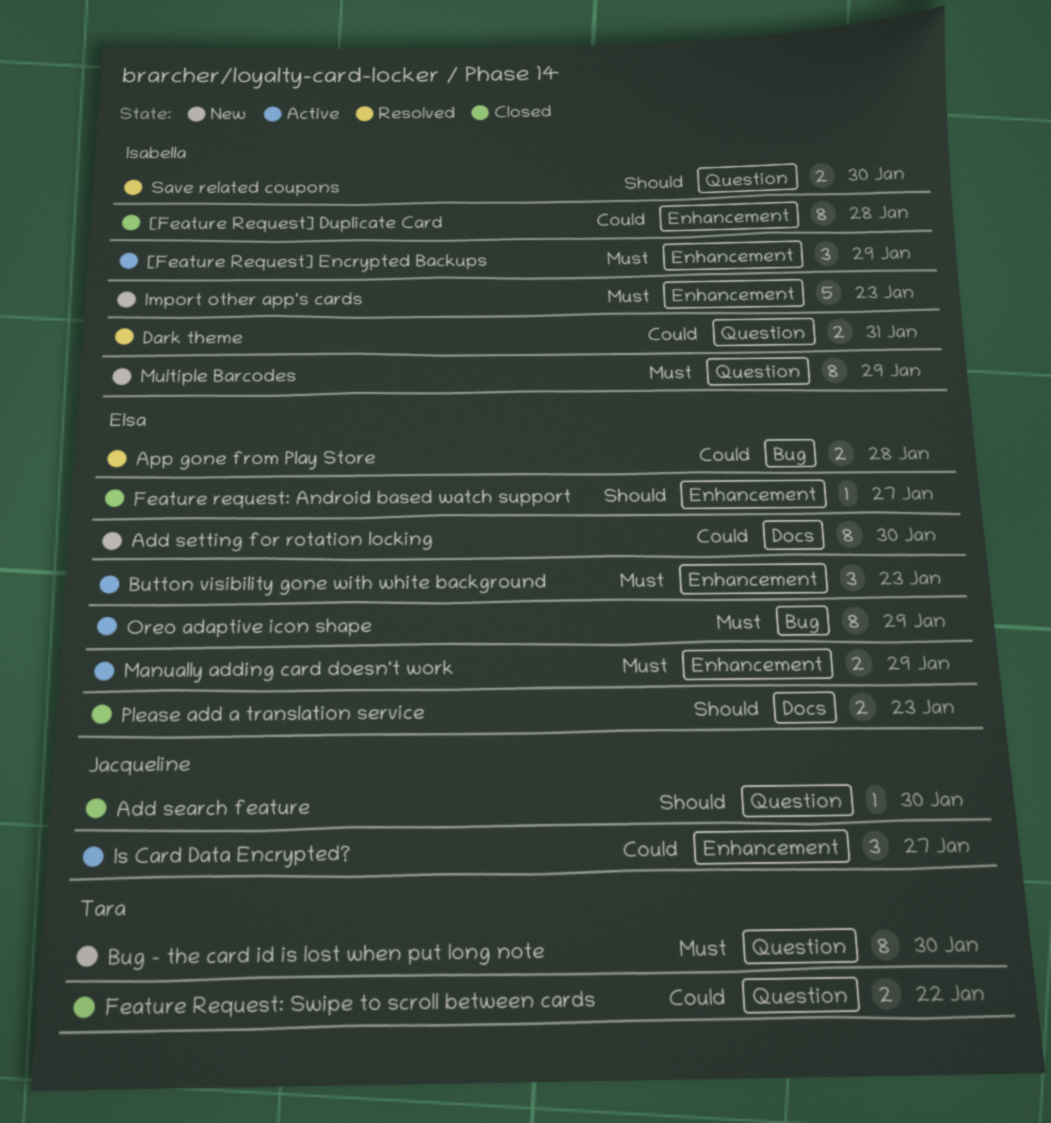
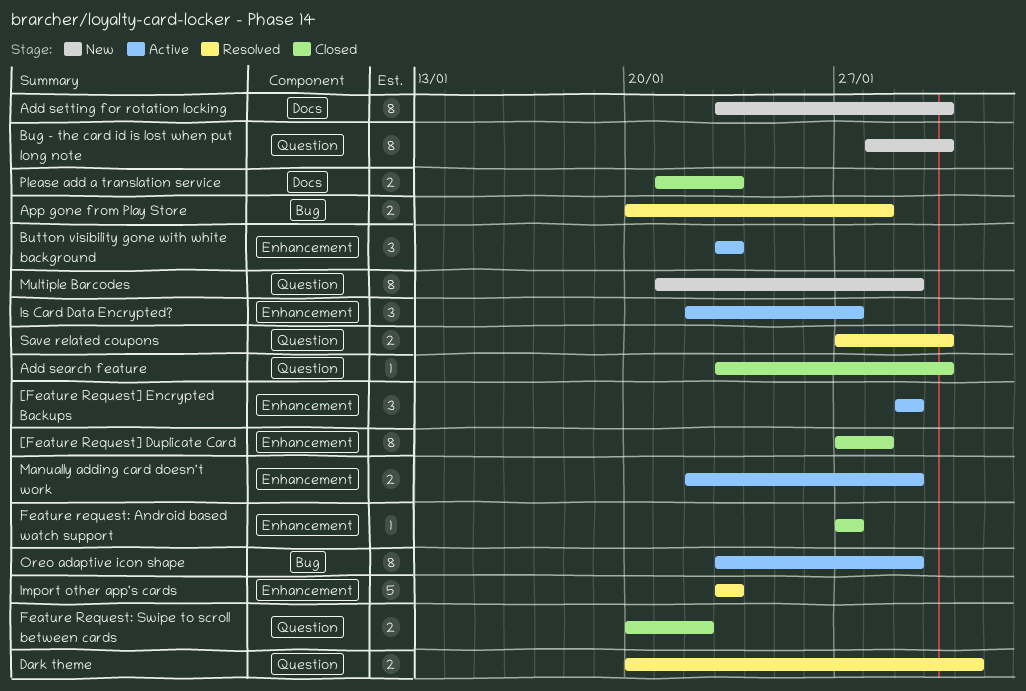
Import other app's cards, status: New -> Resolved

